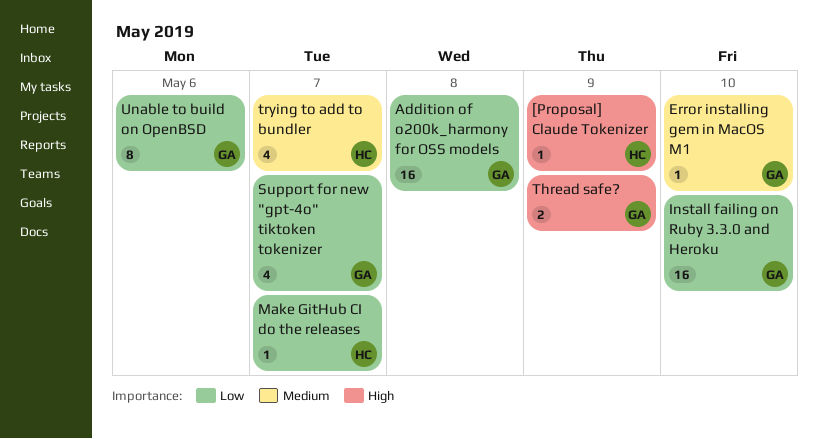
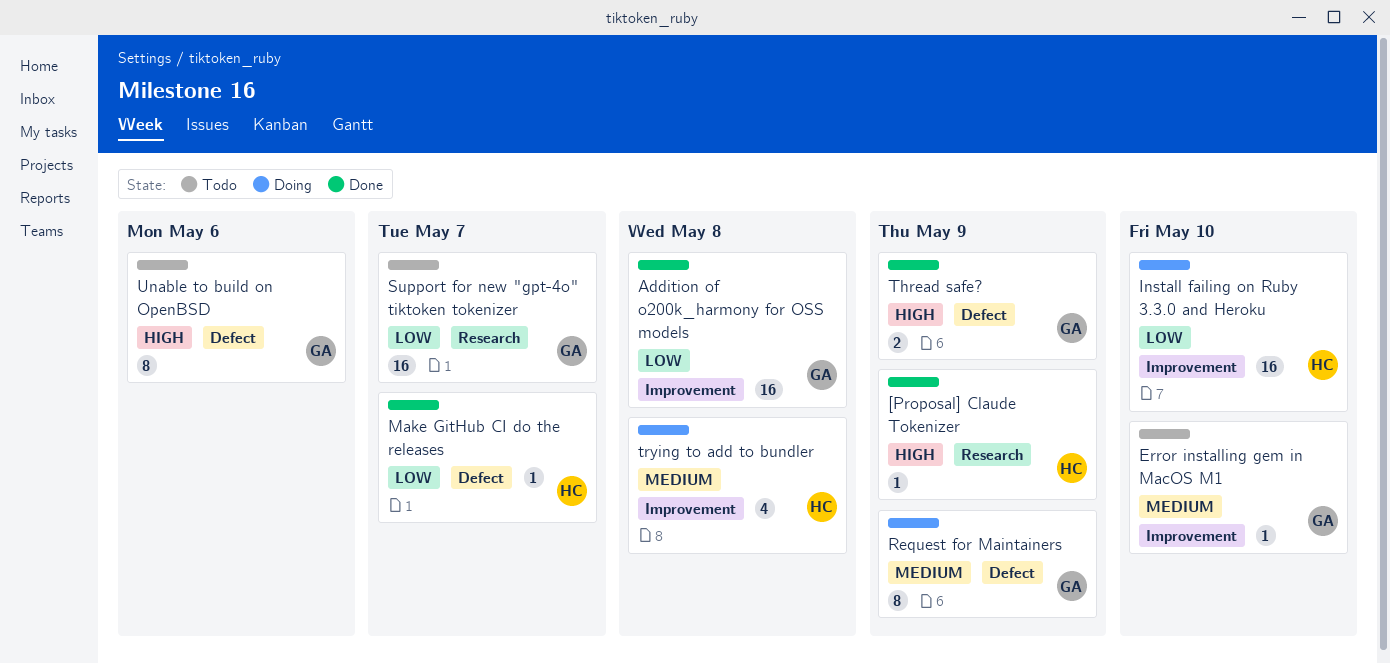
Install failing on Ruby 3.3.0 and Heroku, owner: GA -> HC
Request for Maintainers: none -> present
Support for new "gpt-4o" tiktoken tokenizer, estimate: 4 -> 16
trying to add to bundler, due: May 7 -> May 8
Unable to build on OpenBSD, priority: Low -> High

